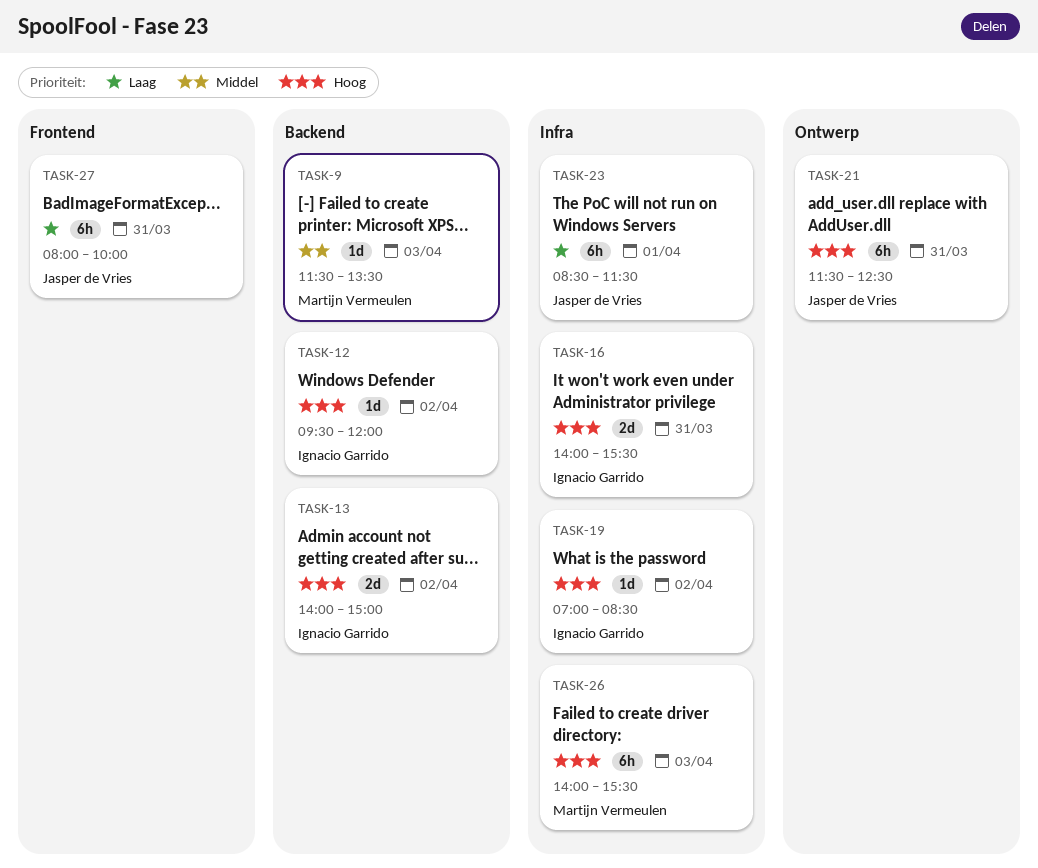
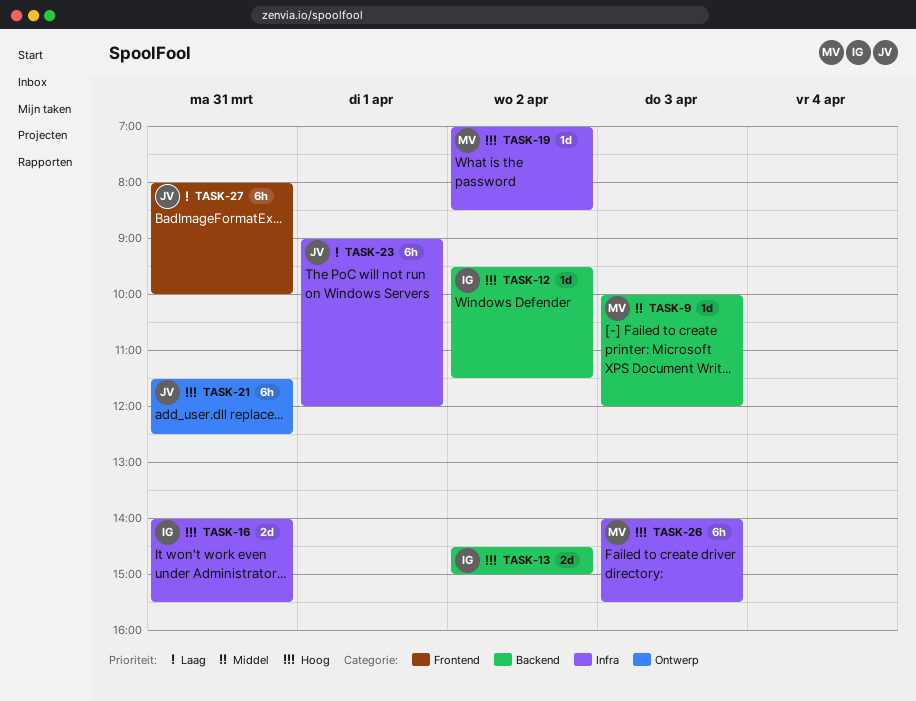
TASK-9, begins: 11:30 -> 10:00
TASK-9, ends: 13:30 -> 12:00
TASK-12, ends: 12:00 -> 11:30
TASK-13, begins: 14:00 -> 14:30
TASK-19, owner: Ignacio Garrido -> Martijn Vermeulen
TASK-23, begins: 08:30 -> 09:00
TASK-23, ends: 11:30 -> 12:00

